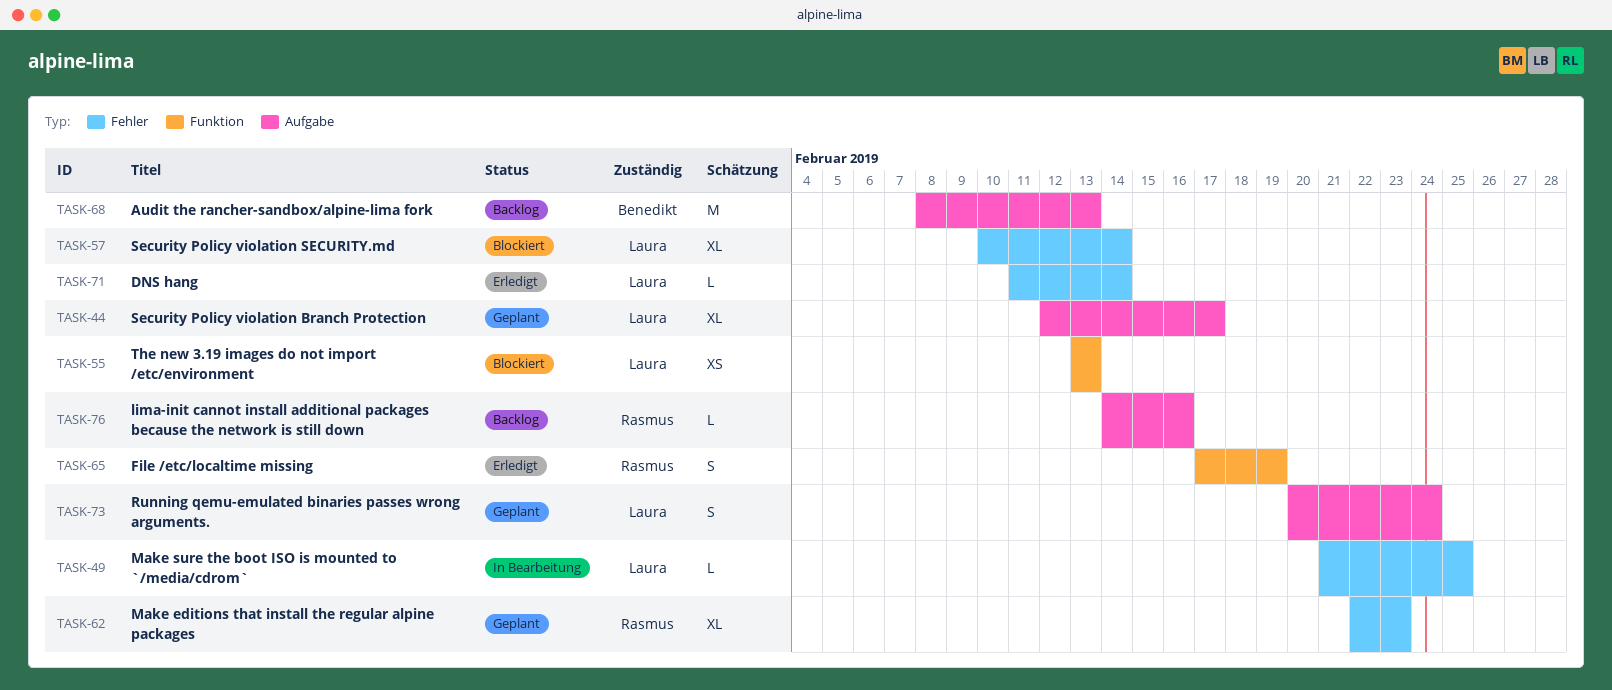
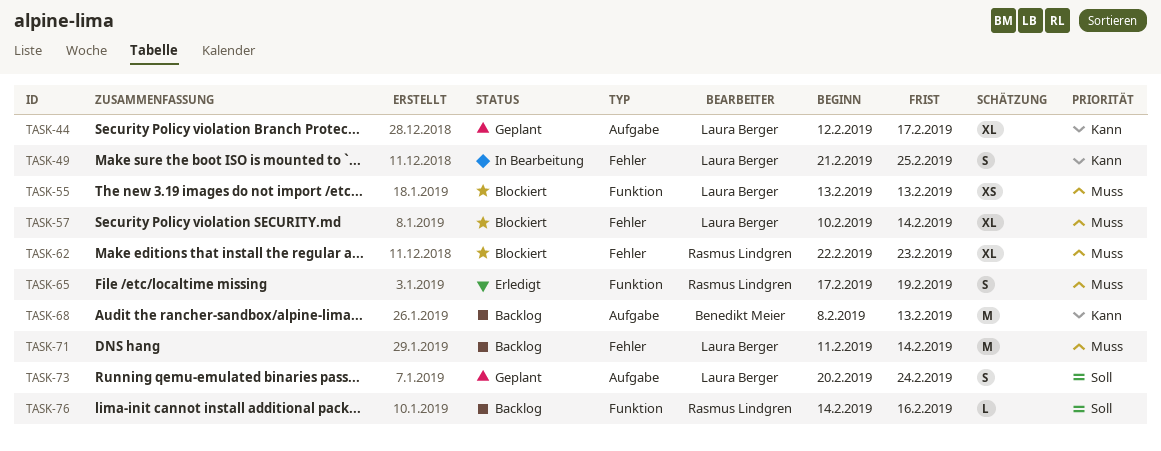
TASK-49, estimate: L -> S
TASK-62, status: Geplant -> Blockiert
TASK-71, status: Erledigt -> Backlog
TASK-71, estimate: L -> M
TASK-76, label: Aufgabe -> Funktion

